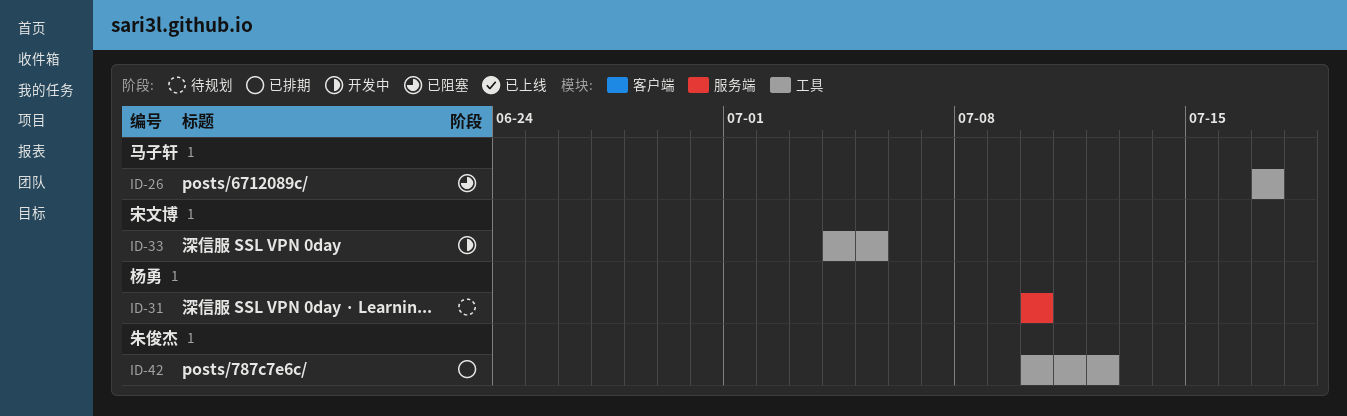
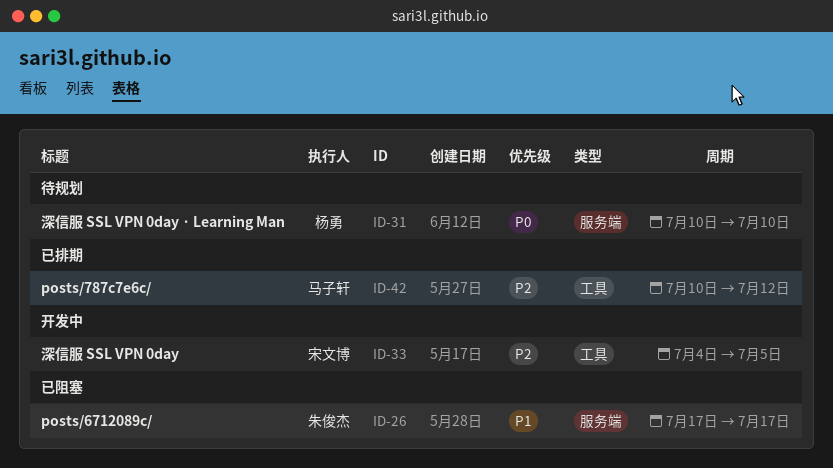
ID-26, owner: 马子轩 -> 朱俊杰
ID-26, label: 工具 -> 服务端
ID-42, owner: 朱俊杰 -> 马子轩

